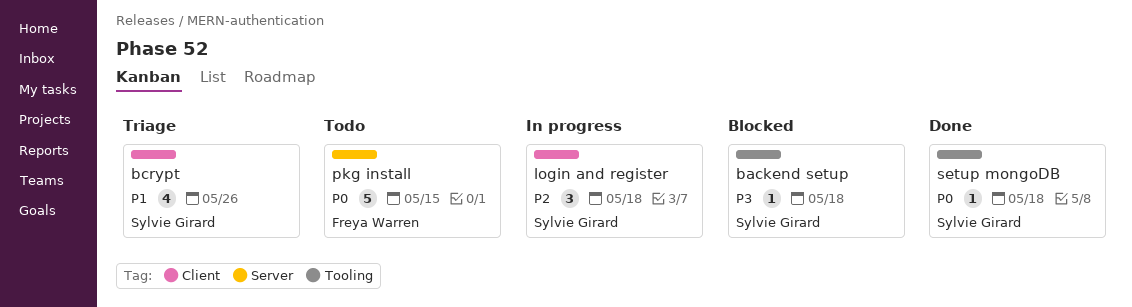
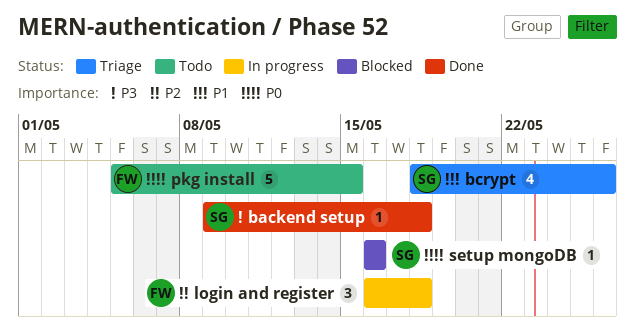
backend setup, status: Blocked -> Done
login and register, owner: Sylvie Girard -> Freya Warren
setup mongoDB, status: Done -> Blocked
setup mongoDB, due: May 18 -> May 16

